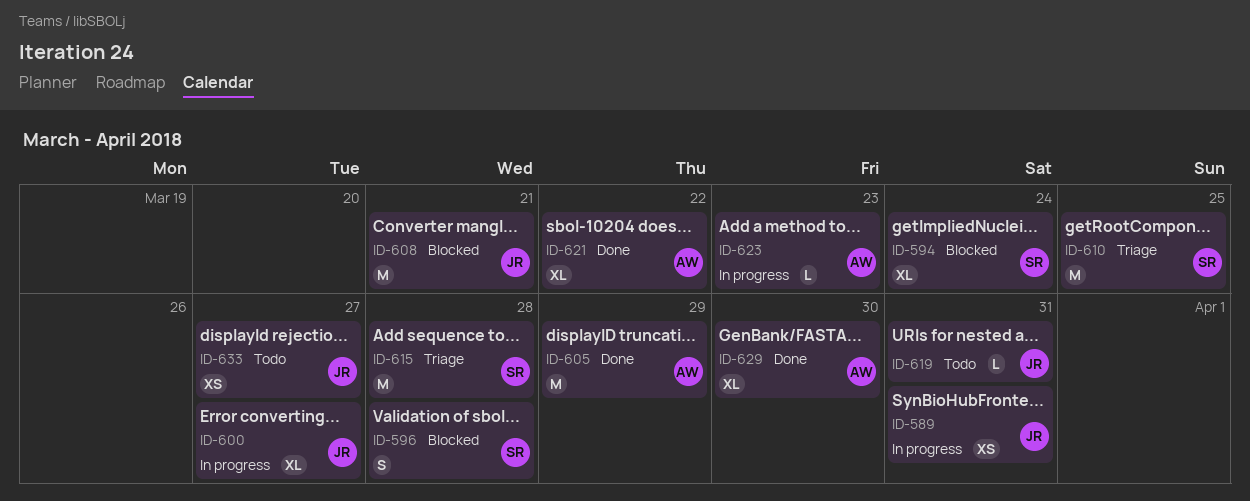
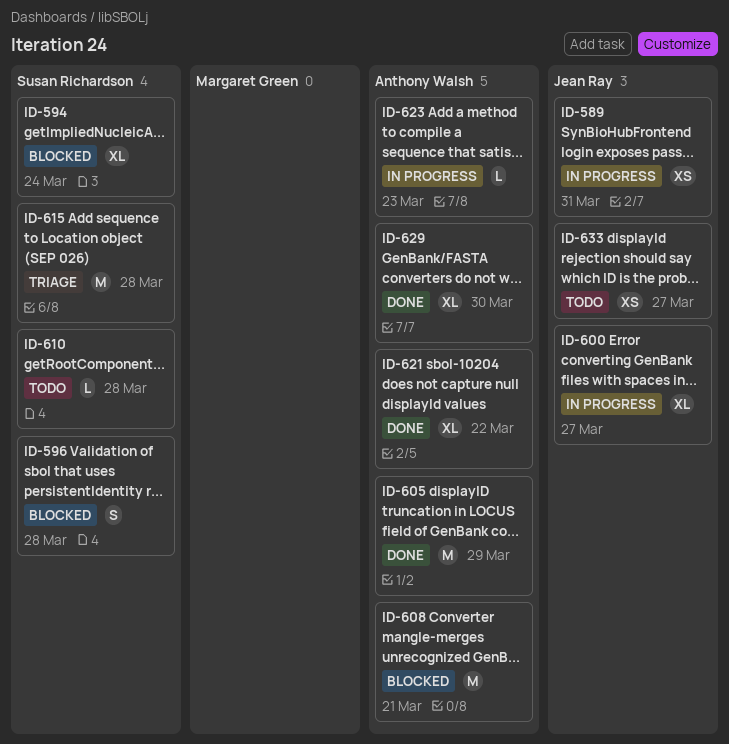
ID-608, owner: Jean Ray -> Anthony Walsh
ID-610, status: Triage -> Todo
ID-610, estimate: M -> L
ID-610, due: Mar 25 -> Mar 28
ID-619: present -> none

